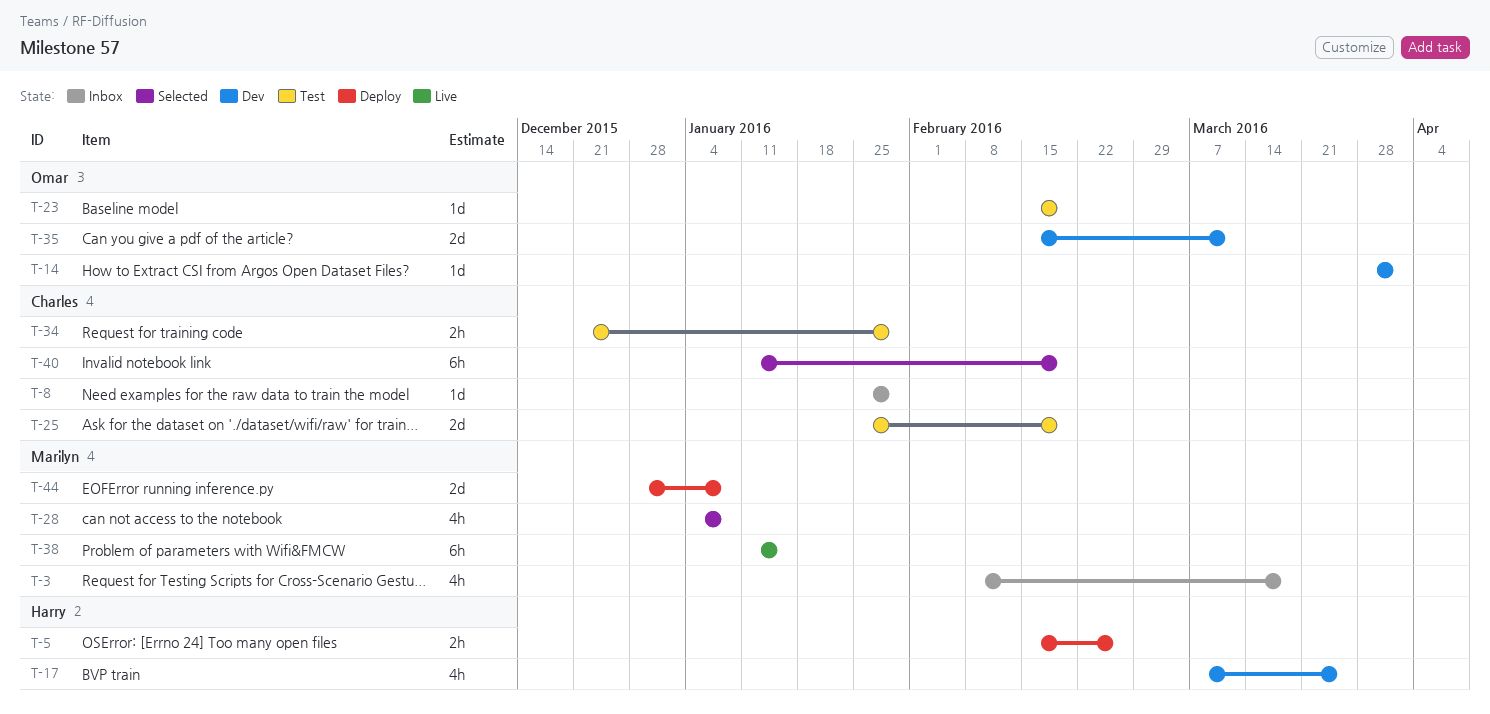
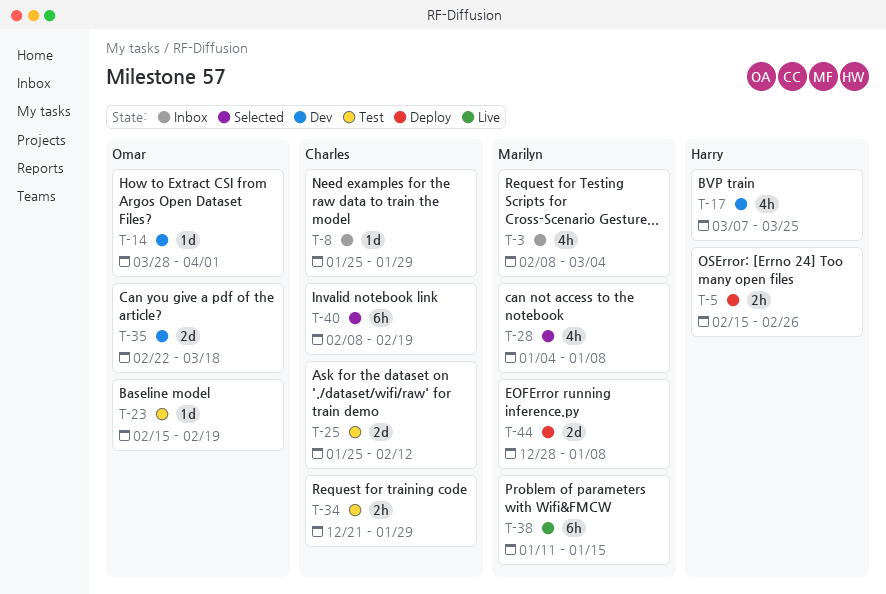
T-3, due: Mar 18 -> Mar 4
T-25, due: Feb 19 -> Feb 12
T-35, start: Feb 15 -> Feb 22
T-35, due: Mar 11 -> Mar 18
T-40, start: Jan 11 -> Feb 8

